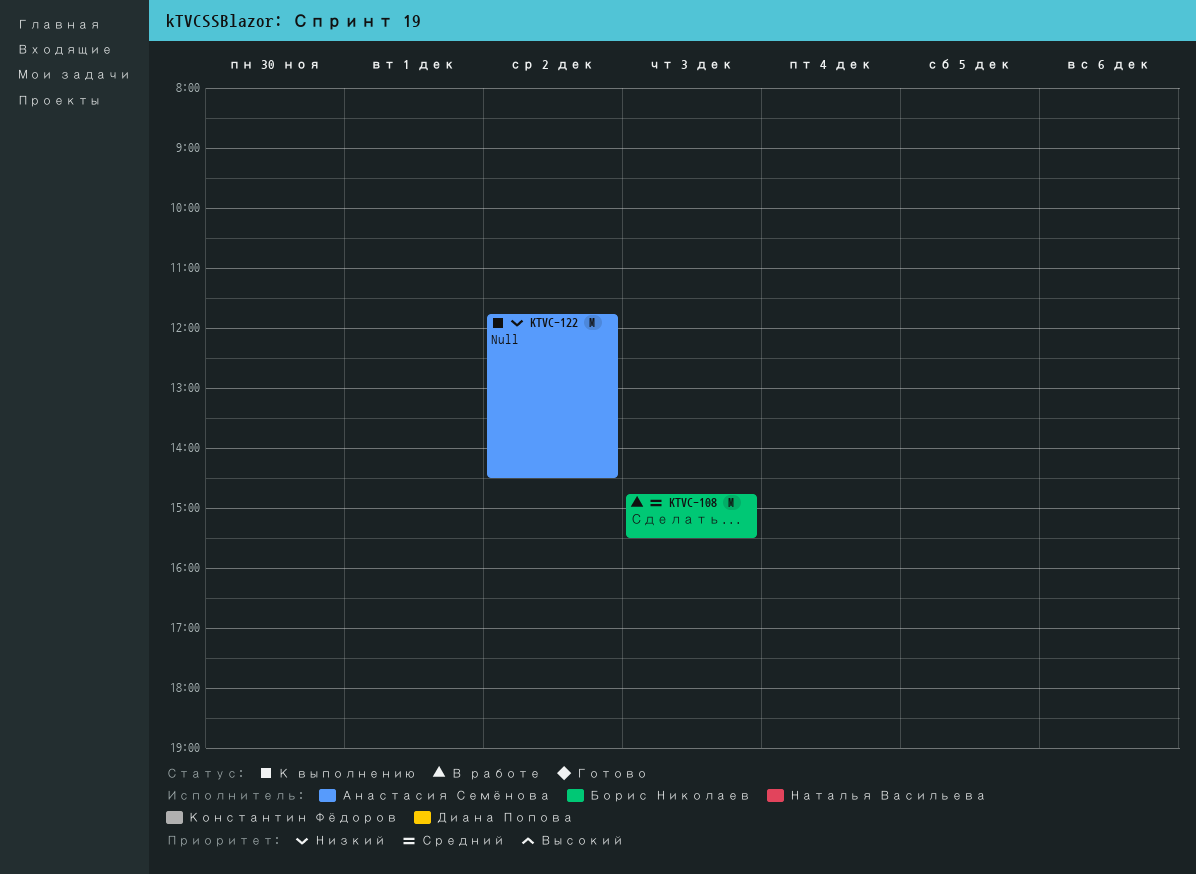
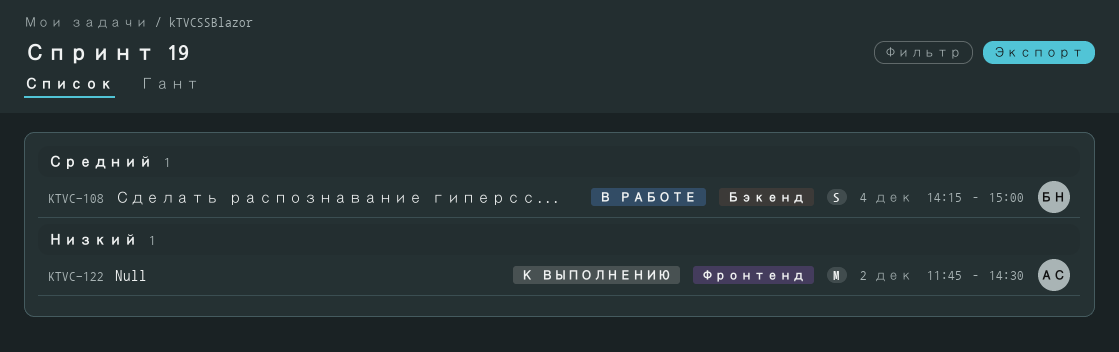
KTVC-108, estimate: M -> S
KTVC-108, day: Dec 3 -> Dec 4
KTVC-108, begins: 14:45 -> 14:15
KTVC-108, ends: 15:30 -> 15:00

